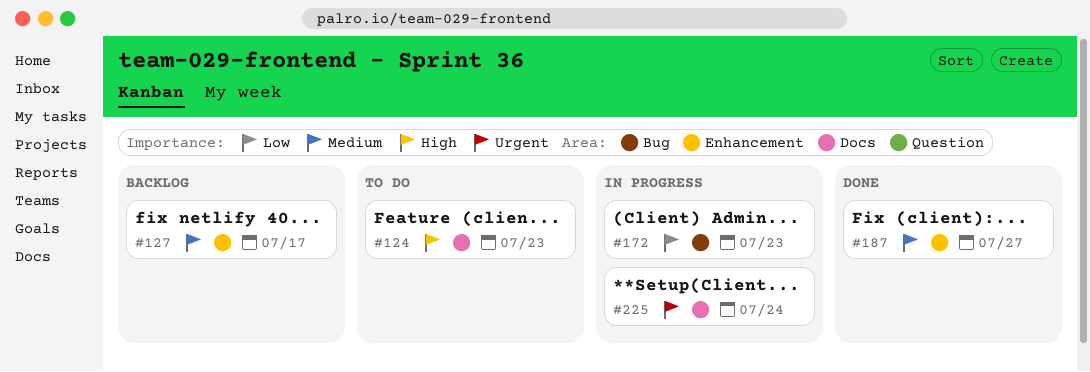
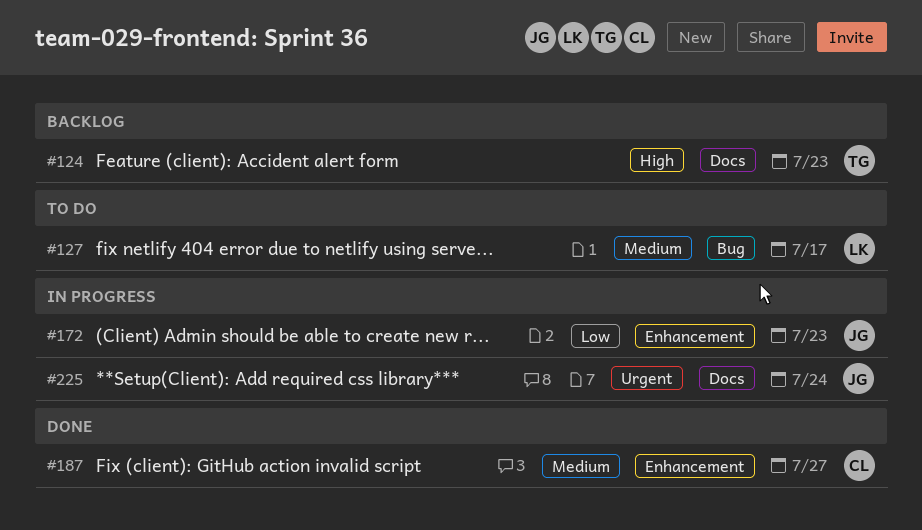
#124, status: To do -> Backlog
#127, status: Backlog -> To do
#127, label: Enhancement -> Bug
#172, label: Bug -> Enhancement

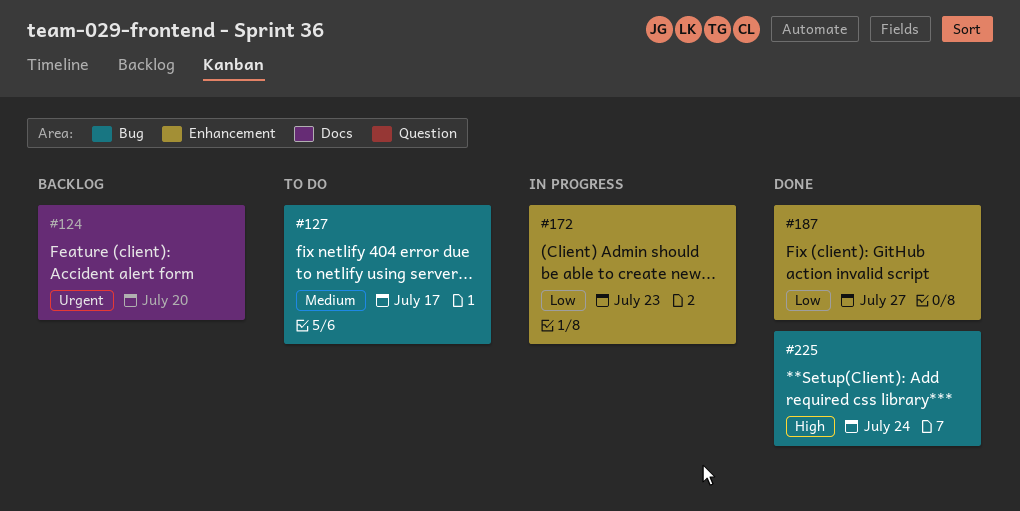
#124, priority: High -> Urgent
#124, due: Jul 23 -> Jul 20
#187, priority: Medium -> Low
#225, status: In progress -> Done
#225, priority: Urgent -> High
#225, label: Docs -> Bug

